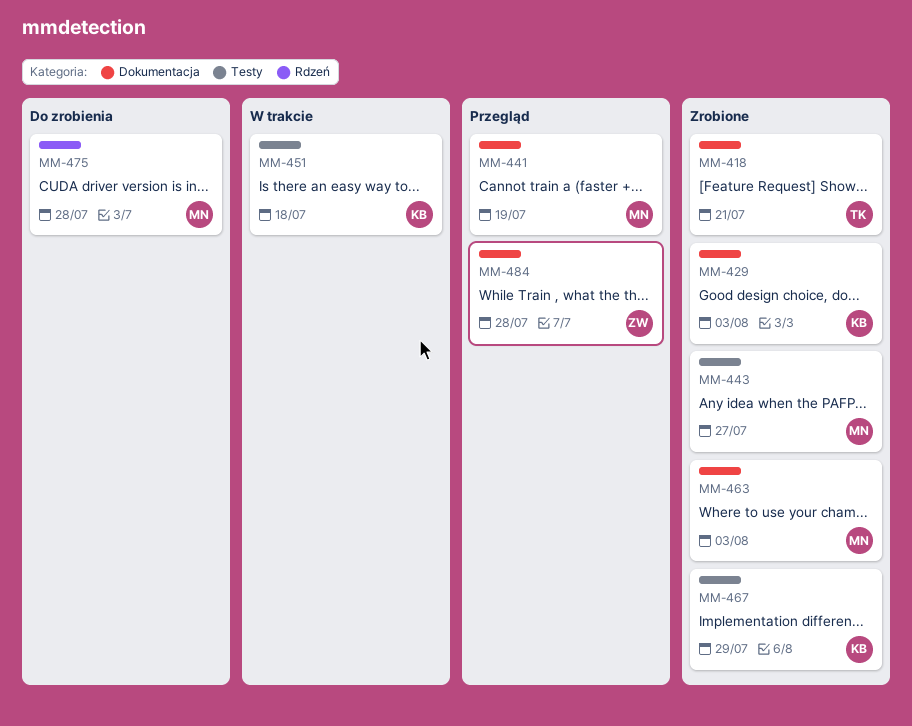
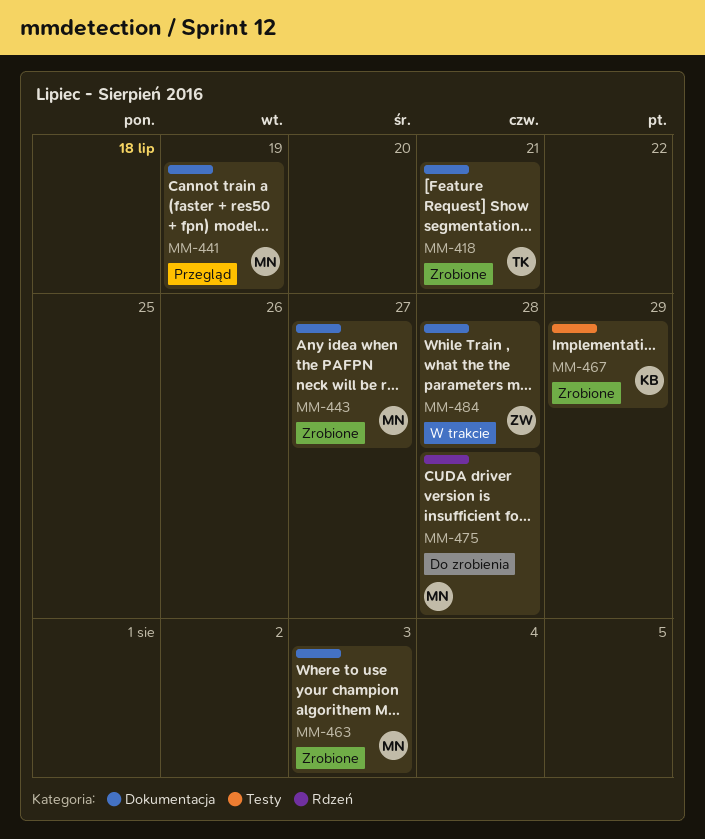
MM-429: present -> none
MM-443, label: Testy -> Dokumentacja
MM-451: present -> none
MM-484, status: Przegląd -> W trakcie

